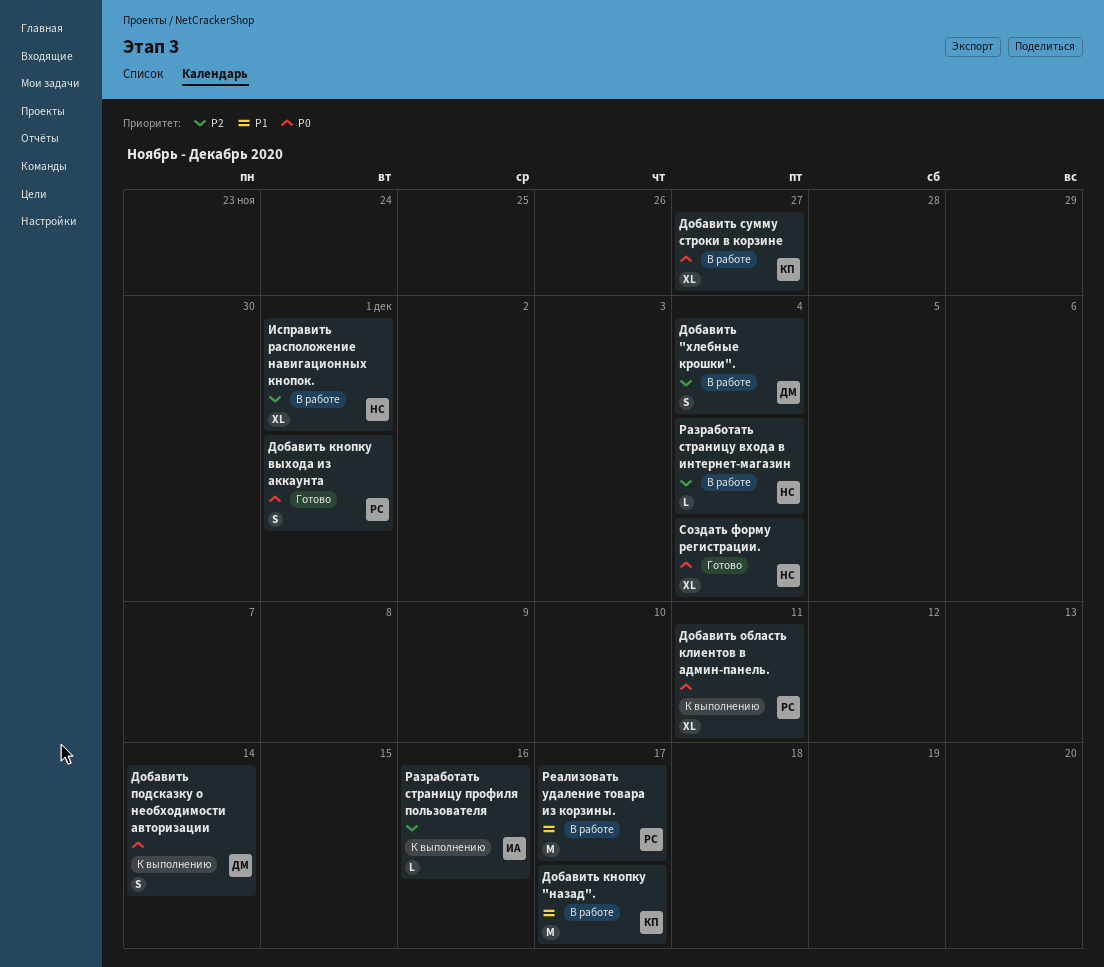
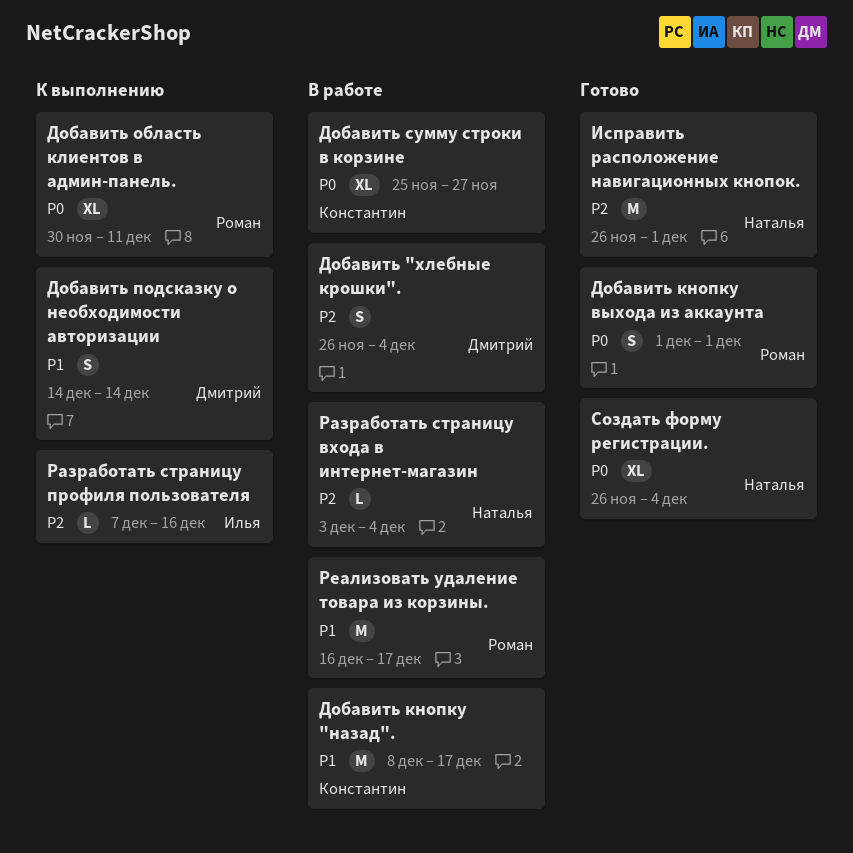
Добавить подсказку о необходимости авторизации, priority: P0 -> P1
Исправить расположение навигационных кнопок., status: В работе -> Готово
Исправить расположение навигационных кнопок., estimate: XL -> M

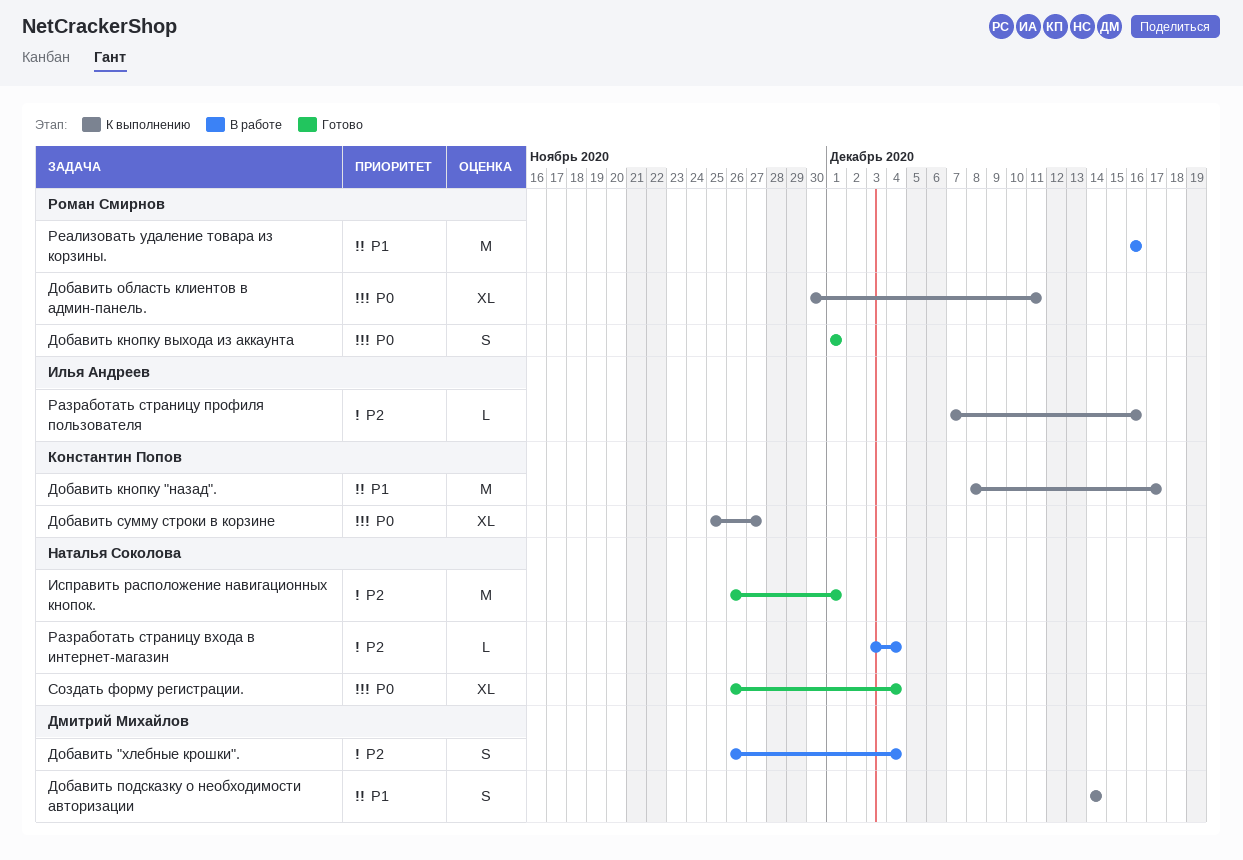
Добавить кнопку "назад"., status: В работе -> К выполнению
Добавить сумму строки в корзине, status: В работе -> К выполнению
Реализовать удаление товара из корзины., due: Dec 17 -> Dec 16

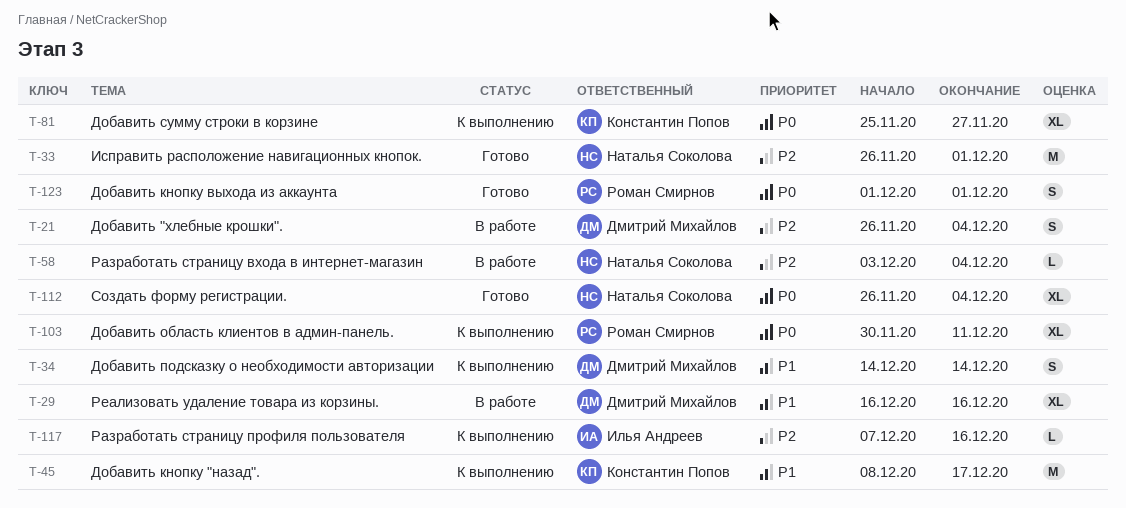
Реализовать удаление товара из корзины., owner: Роман Смирнов -> Дмитрий Михайлов
Реализовать удаление товара из корзины., estimate: M -> XL

